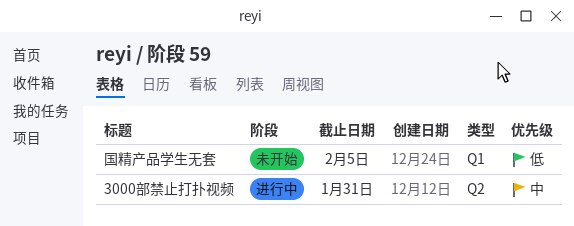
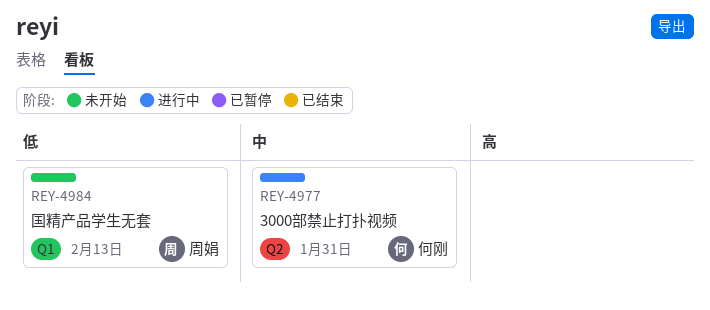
国精产品学生无套, due: Feb 5 -> Feb 13

